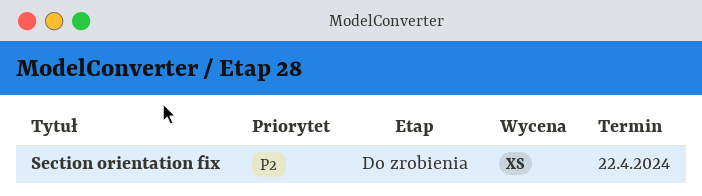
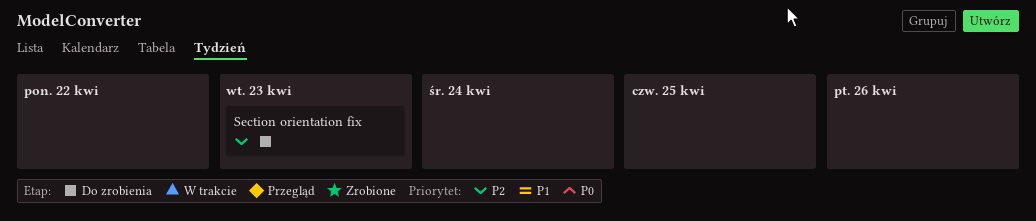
Section orientation fix, due: Apr 22 -> Apr 23

